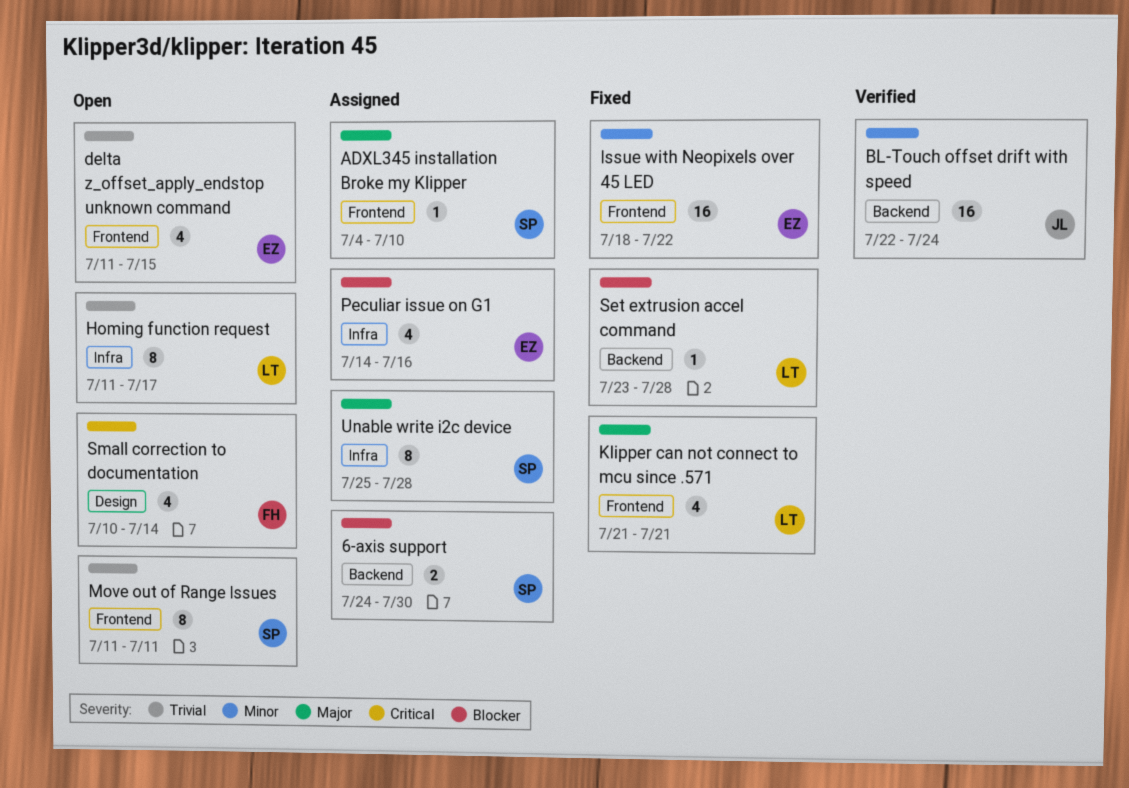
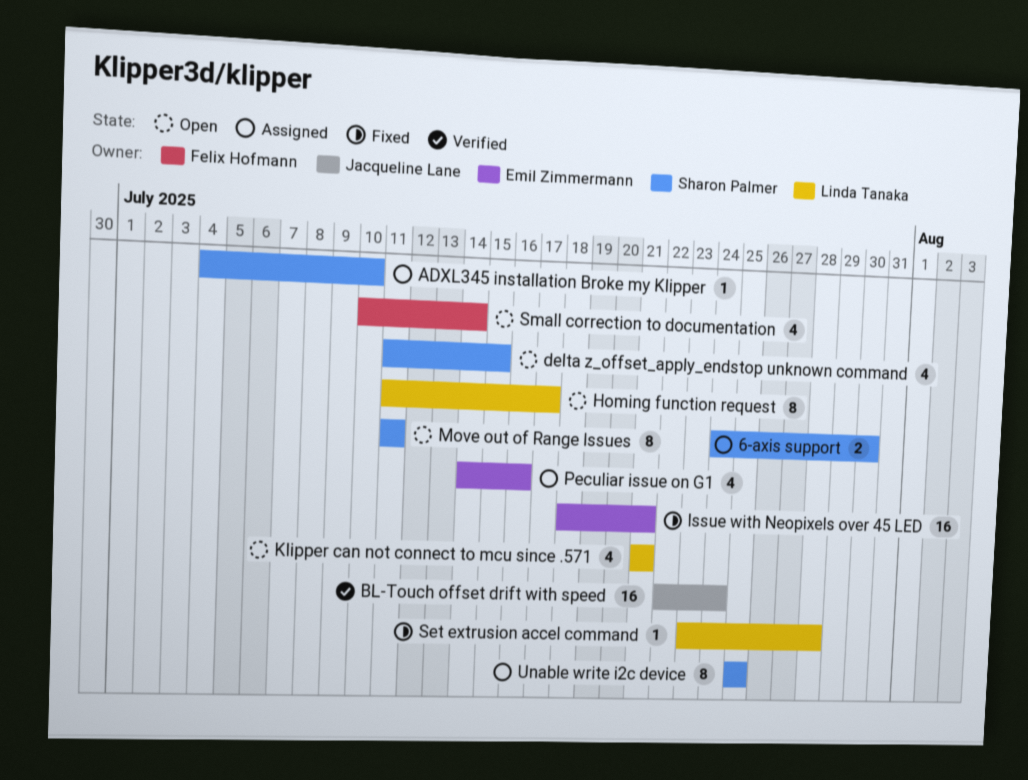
delta z_offset_apply_endstop unknown command, owner: Emil Zimmermann -> Sharon Palmer
Issue with Neopixels over 45 LED, due: Jul 22 -> Jul 21
Klipper can not connect to mcu since .571, status: Fixed -> Open
Unable write i2c device, due: Jul 28 -> Jul 25

